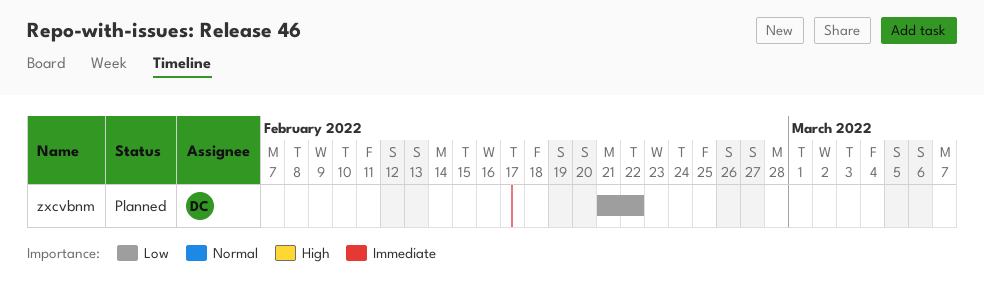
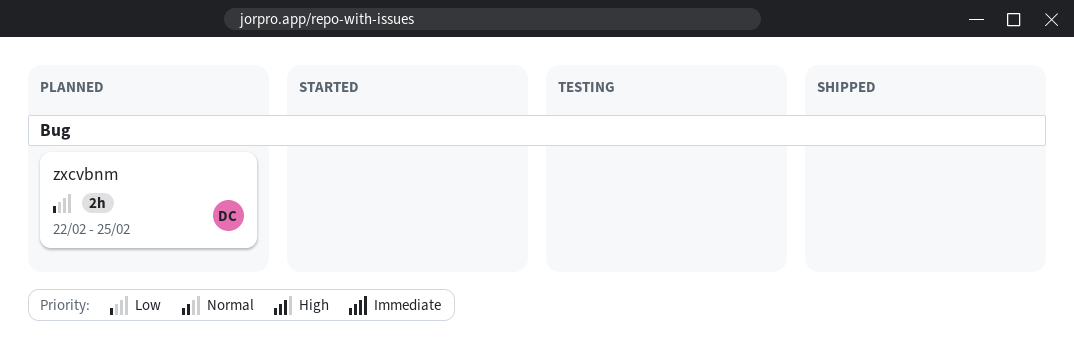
zxcvbnm, start: Feb 21 -> Feb 22
zxcvbnm, due: Feb 22 -> Feb 25

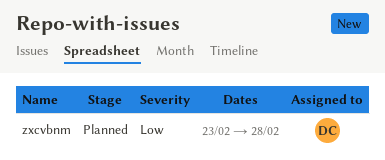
zxcvbnm, start: Feb 22 -> Feb 23
zxcvbnm, due: Feb 25 -> Feb 28

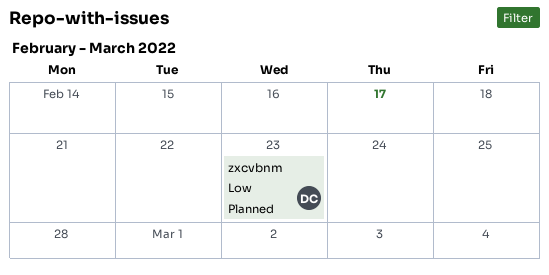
zxcvbnm, due: Feb 28 -> Feb 23

